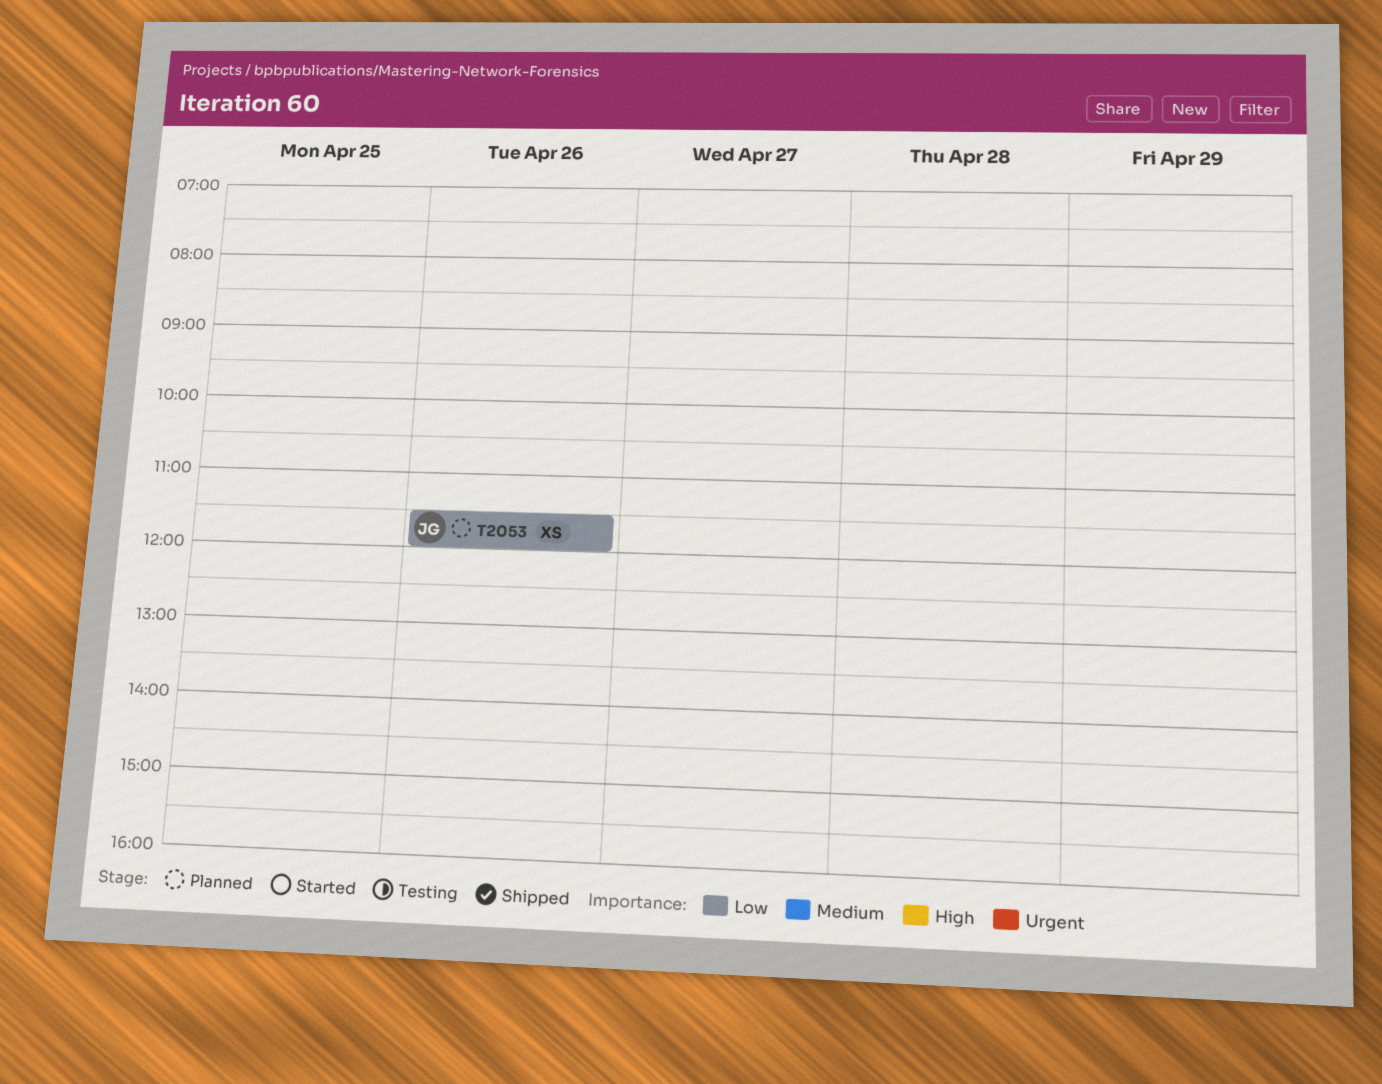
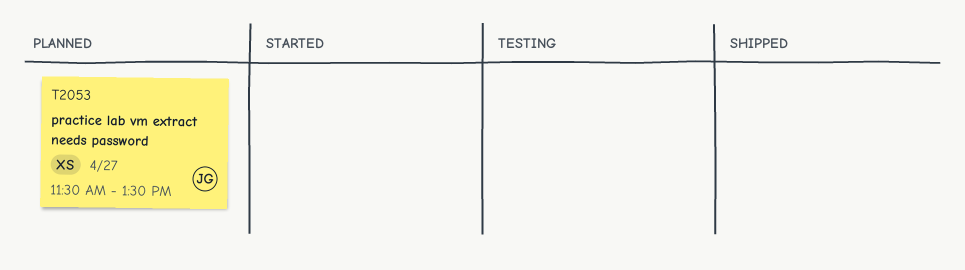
T2053, day: Apr 26 -> Apr 27
T2053, ends: 12:00 -> 13:30

